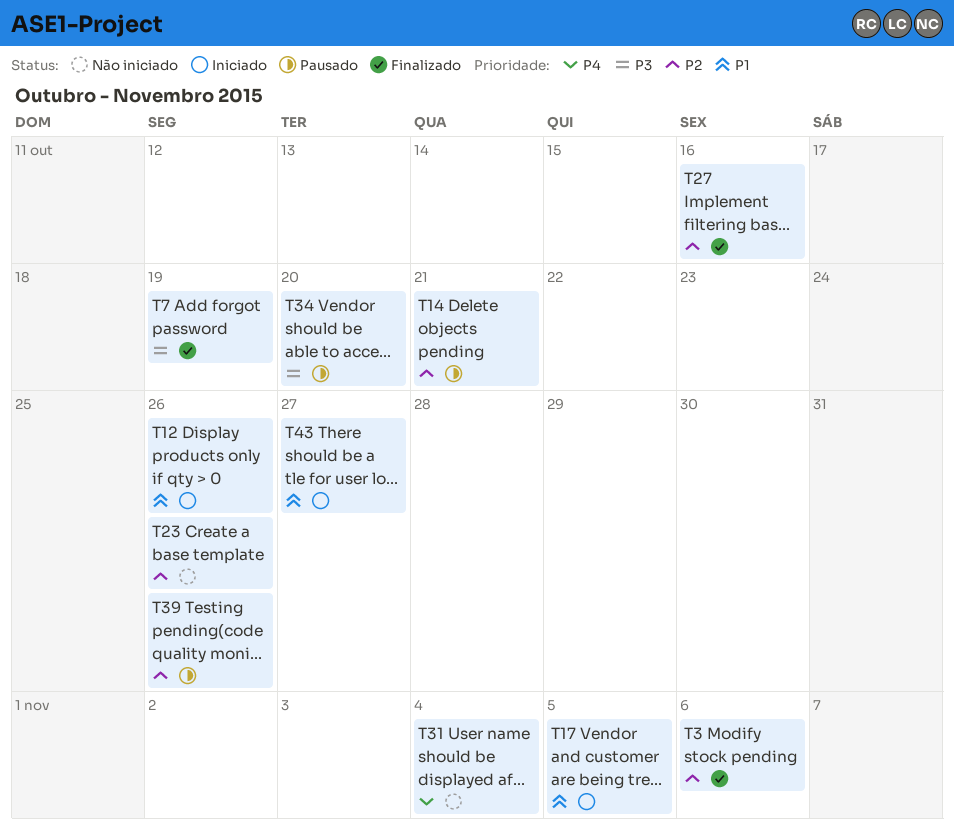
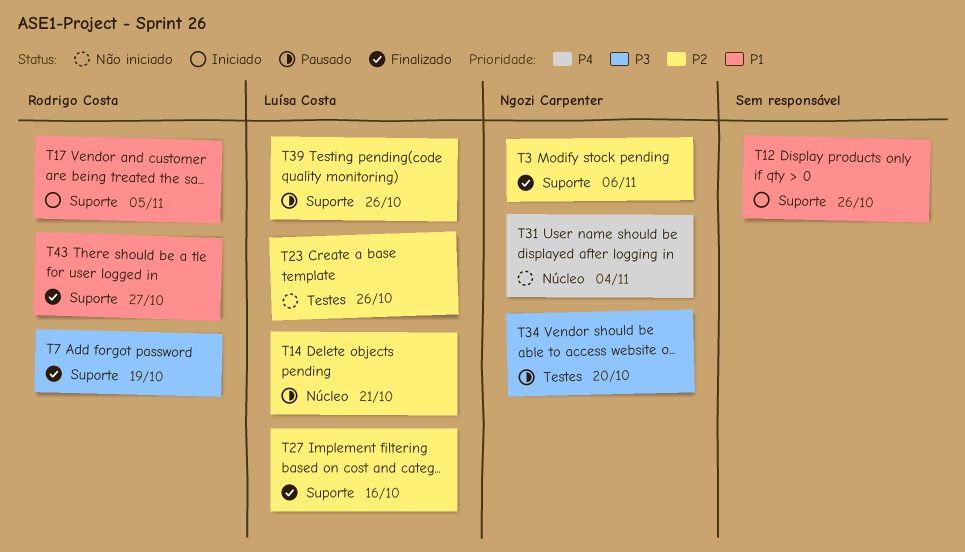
T43, status: Iniciado -> Finalizado

